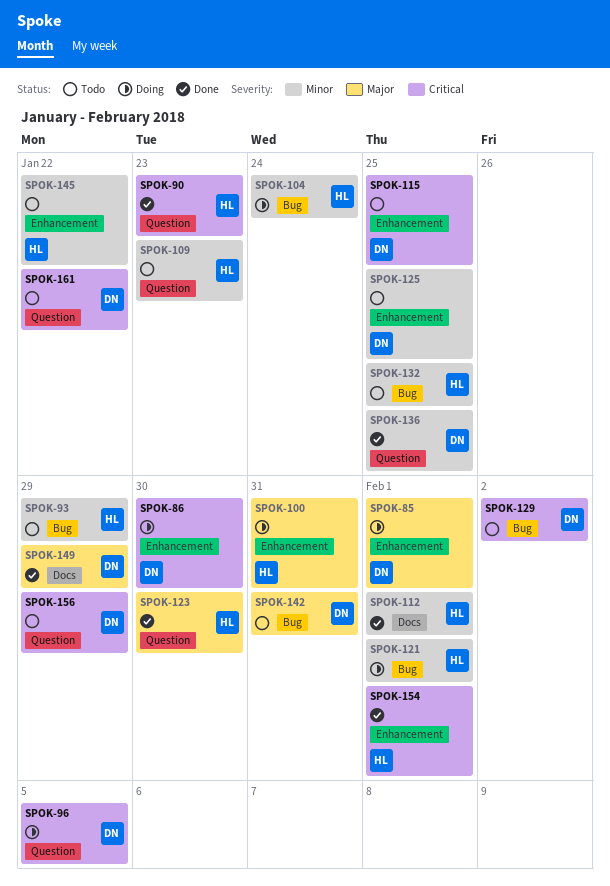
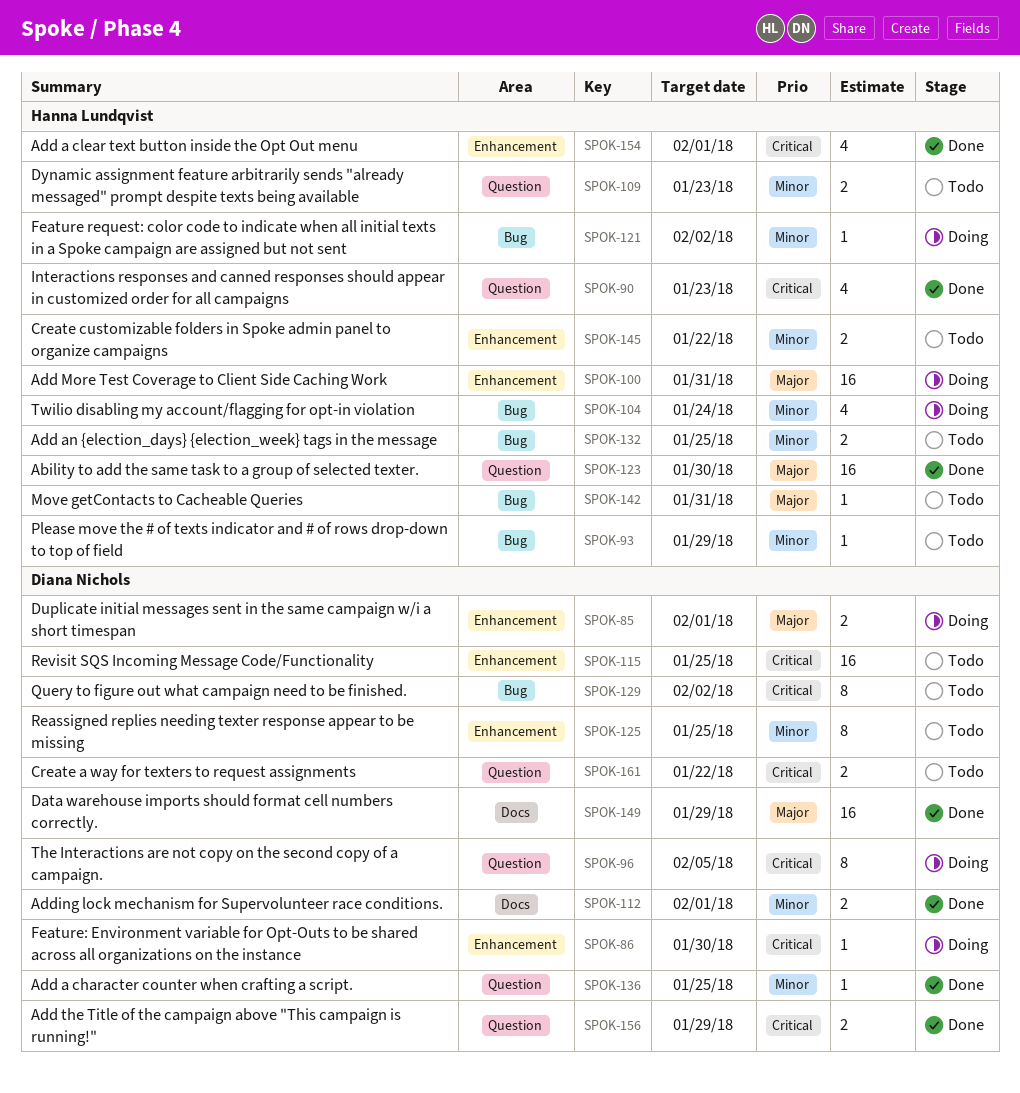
SPOK-112, owner: Hanna Lundqvist -> Diana Nichols
SPOK-121, due: Feb 1 -> Feb 2
SPOK-142, owner: Diana Nichols -> Hanna Lundqvist
SPOK-156, status: Todo -> Done

